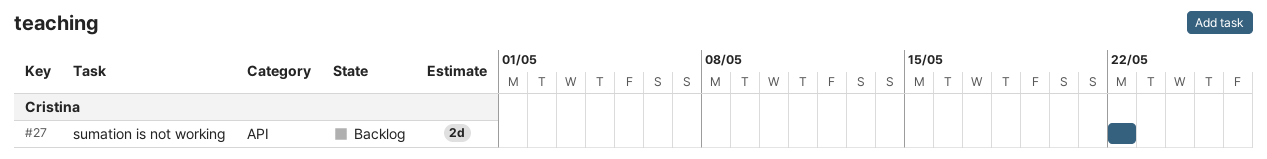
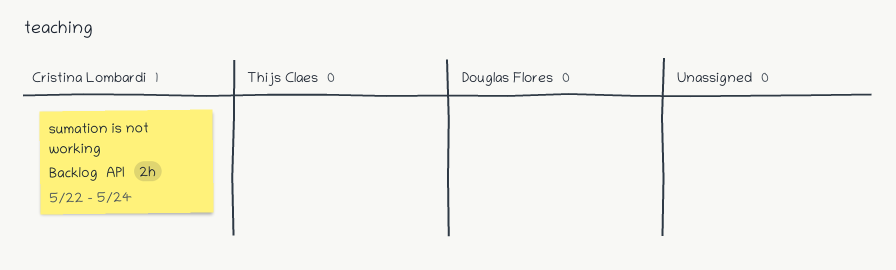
sumation is not working, estimate: 2d -> 2h
sumation is not working, due: May 22 -> May 24

